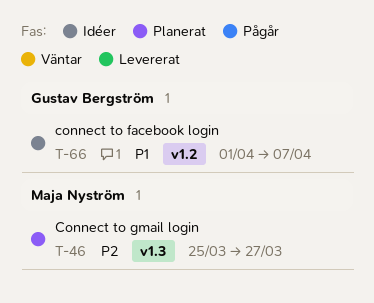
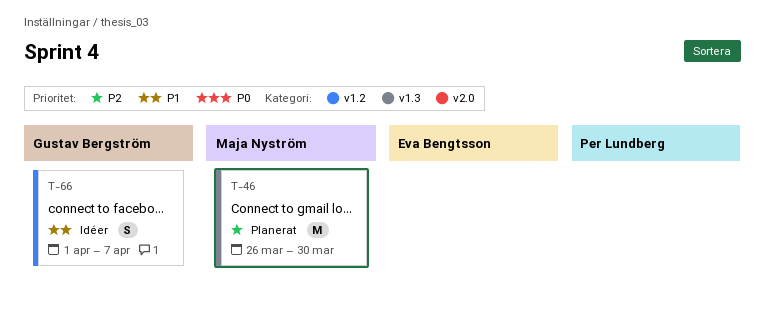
T-46, start: Mar 25 -> Mar 26
T-46, due: Mar 27 -> Mar 30

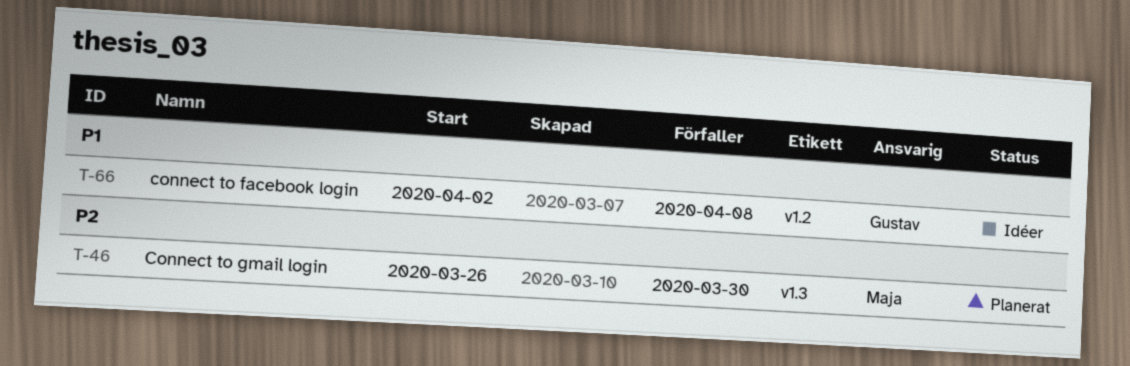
T-66, start: Apr 1 -> Apr 2
T-66, due: Apr 7 -> Apr 8

